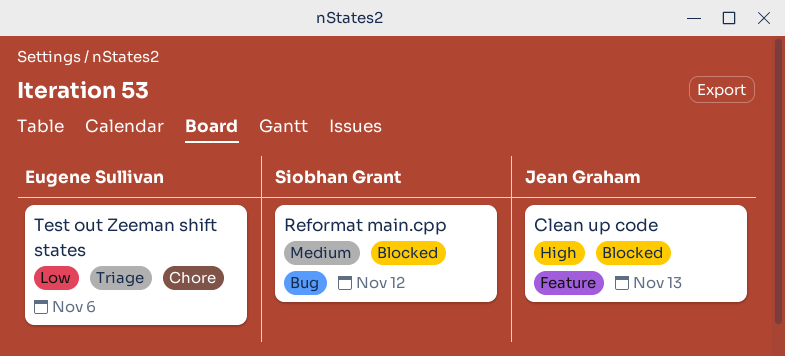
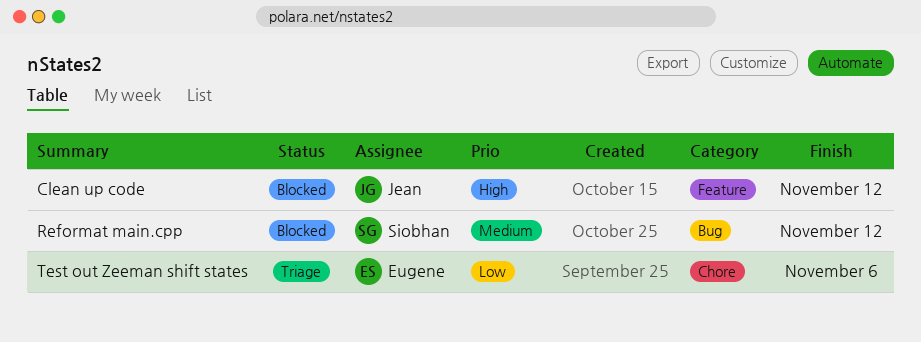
Clean up code, due: Nov 13 -> Nov 12

